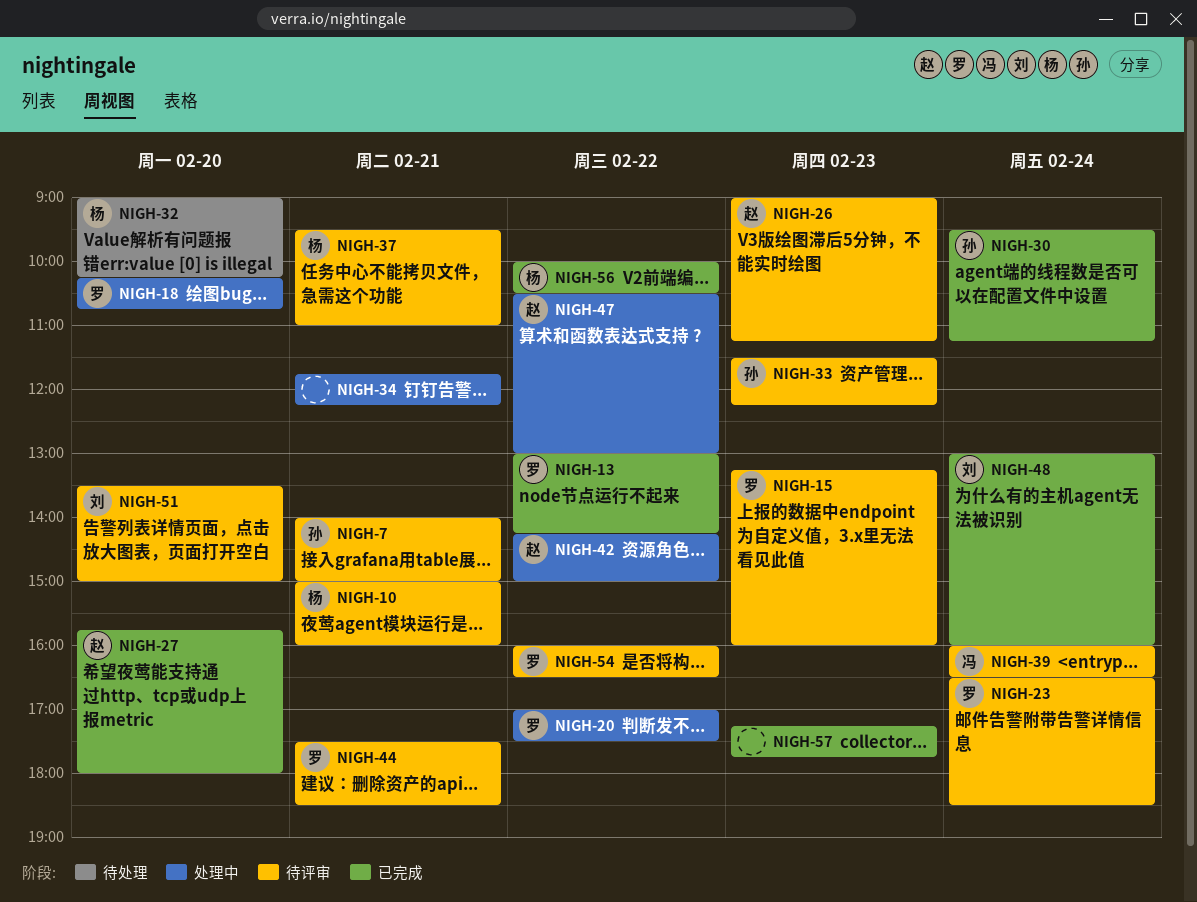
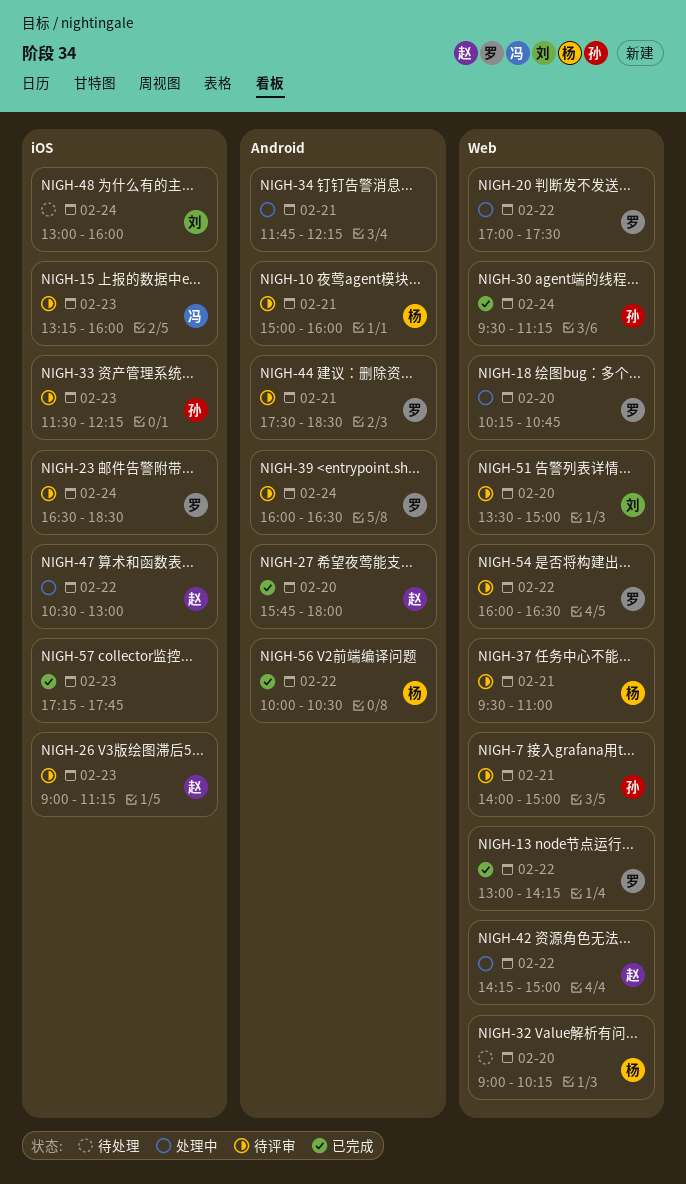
NIGH-15, owner: 罗 -> 冯
NIGH-39, owner: 冯 -> 罗
NIGH-48, status: 已完成 -> 待处理

